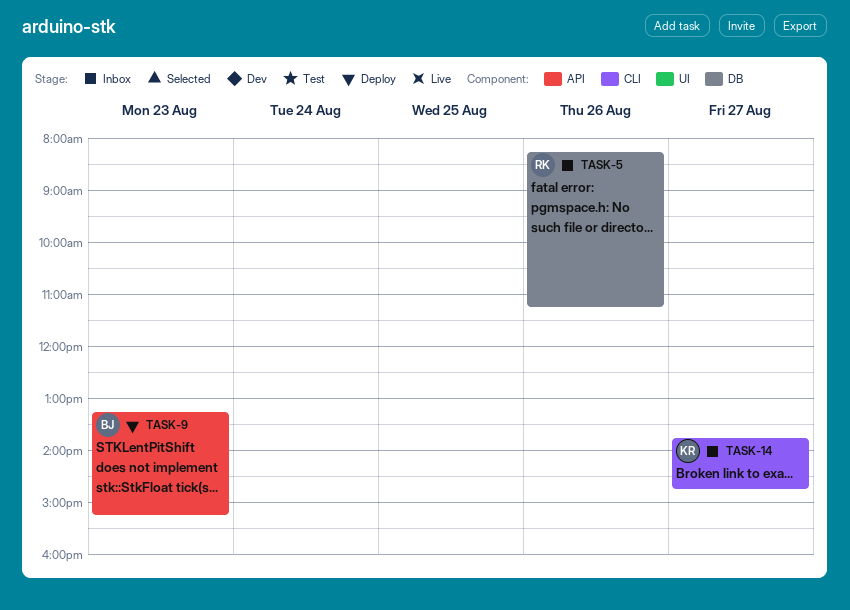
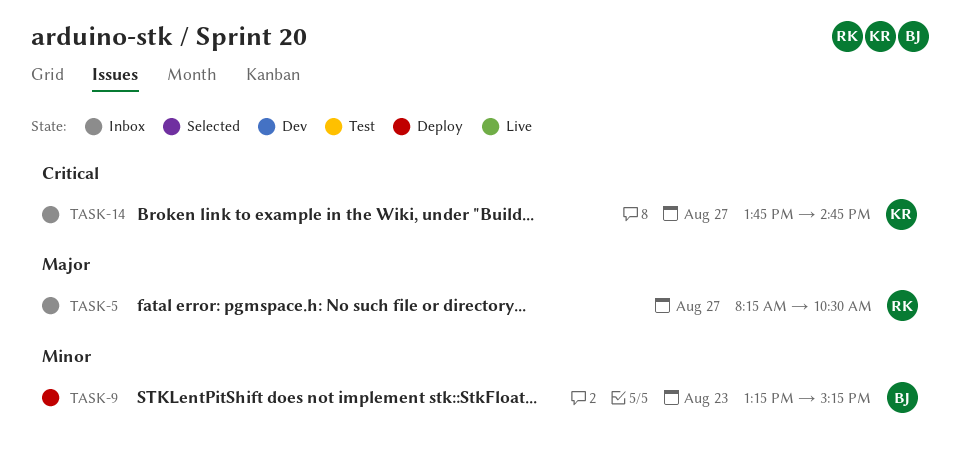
TASK-5, day: Aug 26 -> Aug 27
TASK-5, ends: 11:15 -> 10:30

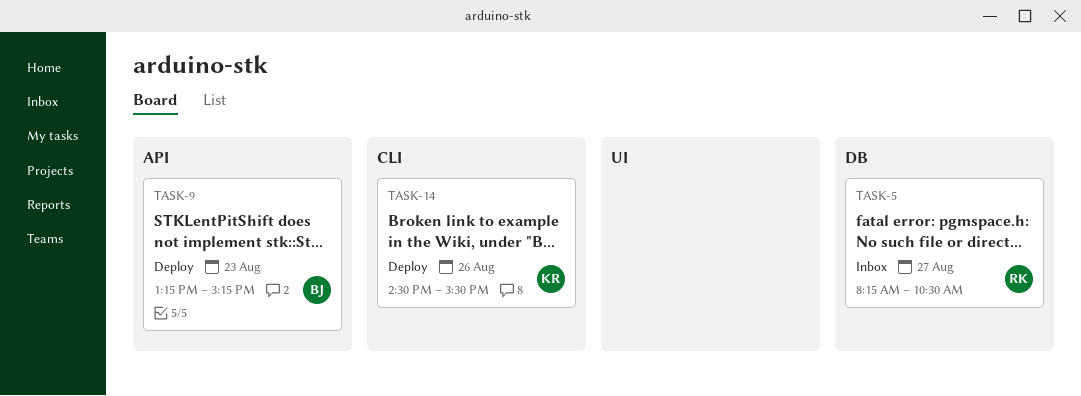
TASK-14, status: Inbox -> Deploy
TASK-14, day: Aug 27 -> Aug 26
TASK-14, begins: 13:45 -> 14:30
TASK-14, ends: 14:45 -> 15:30

